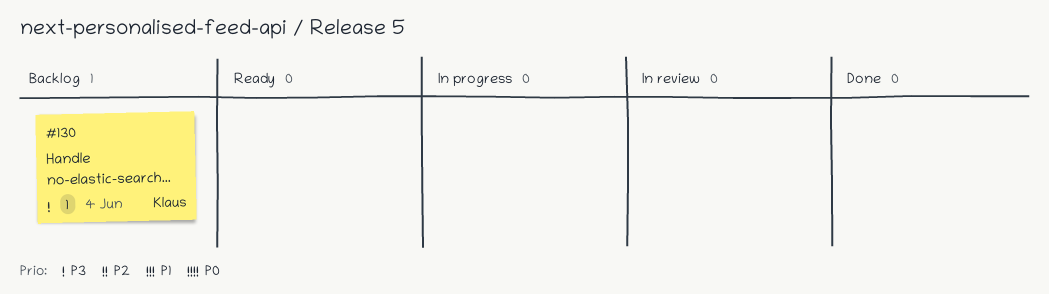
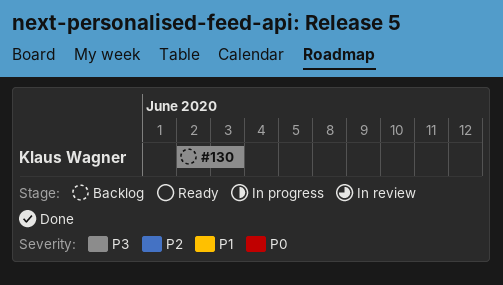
#130, due: Jun 4 -> Jun 3

